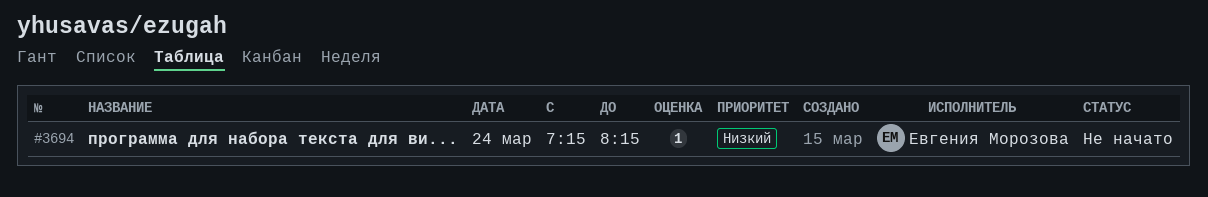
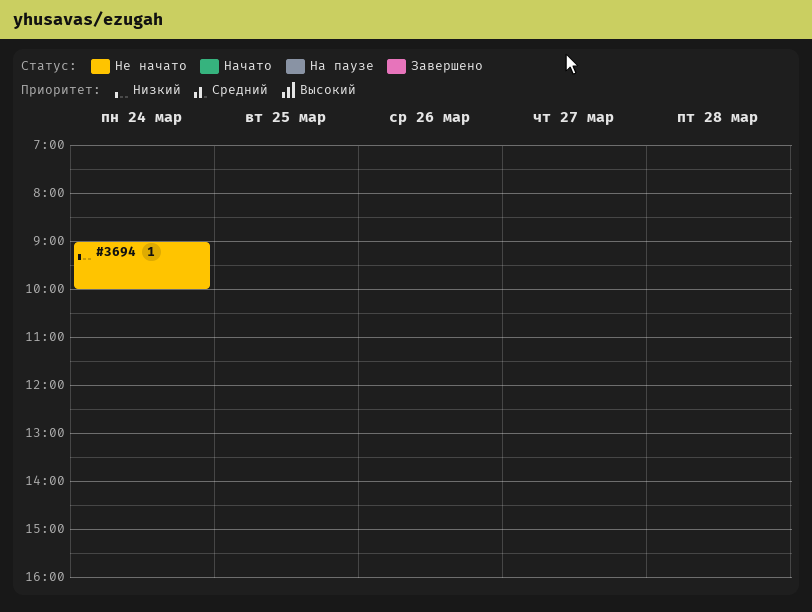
#3694, begins: 07:15 -> 09:00
#3694, ends: 08:15 -> 10:00

